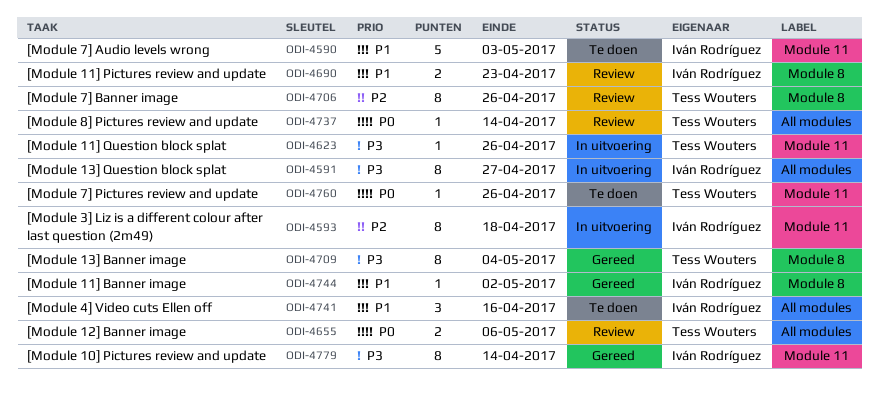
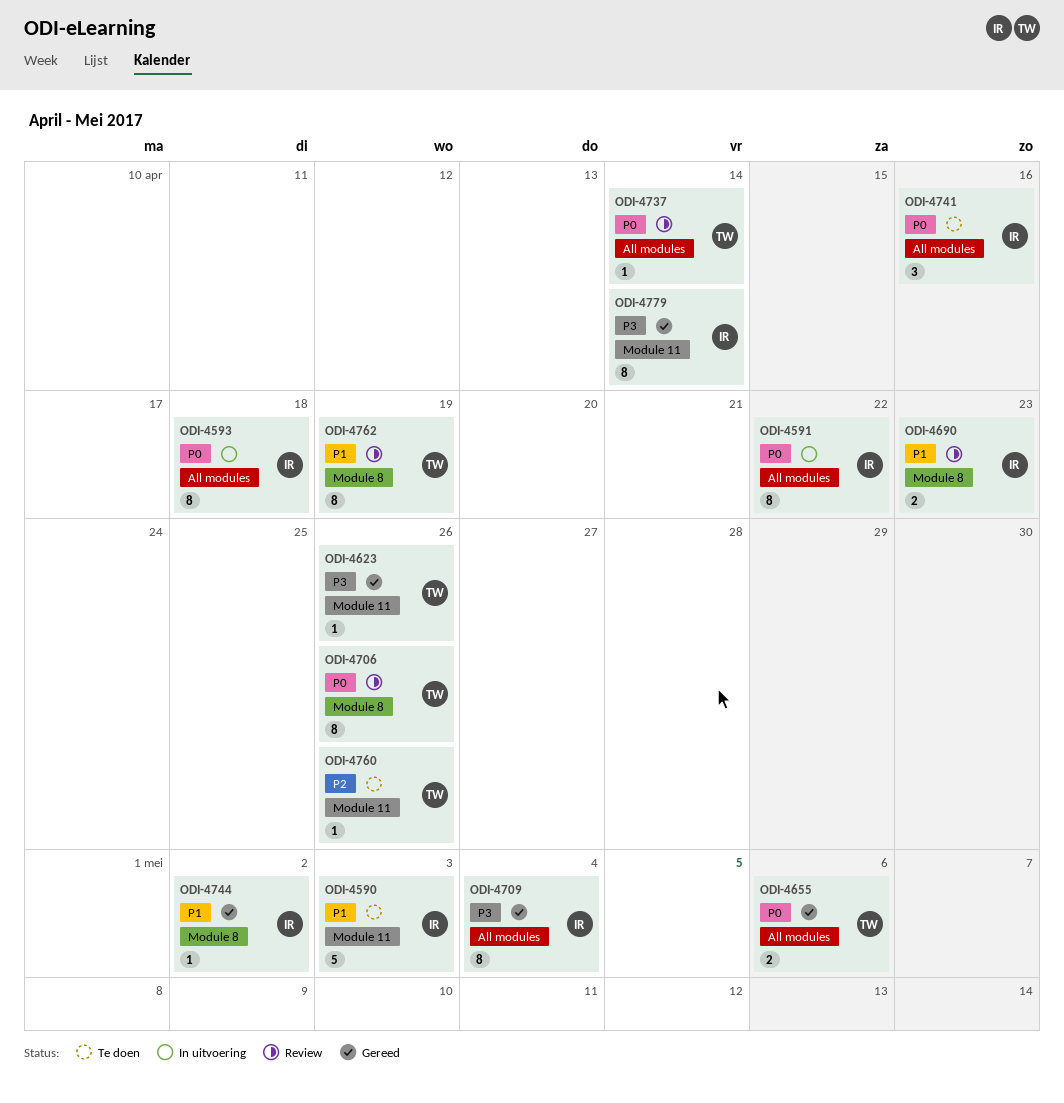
ODI-4591, priority: P3 -> P0
ODI-4591, due: Apr 27 -> Apr 22
ODI-4593, priority: P2 -> P0
ODI-4593, label: Module 11 -> All modules
ODI-4623, status: In uitvoering -> Gereed
ODI-4655, status: Review -> Gereed
ODI-4706, priority: P2 -> P0
ODI-4709, owner: Tess Wouters -> Iván Rodríguez
ODI-4709, label: Module 8 -> All modules
ODI-4741, priority: P1 -> P0
ODI-4760, priority: P0 -> P2
ODI-4762: none -> present

